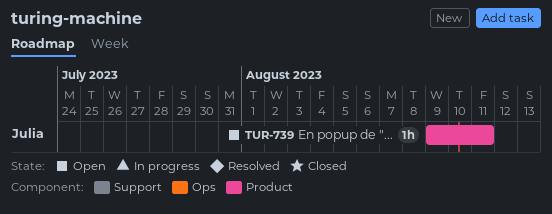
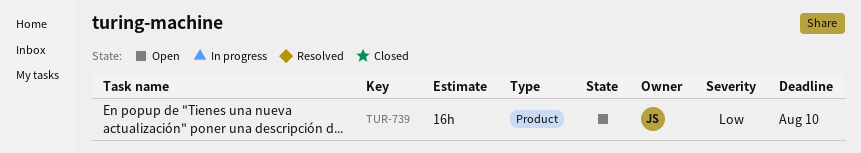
TUR-739, estimate: 1h -> 16h
TUR-739, due: Aug 11 -> Aug 10

